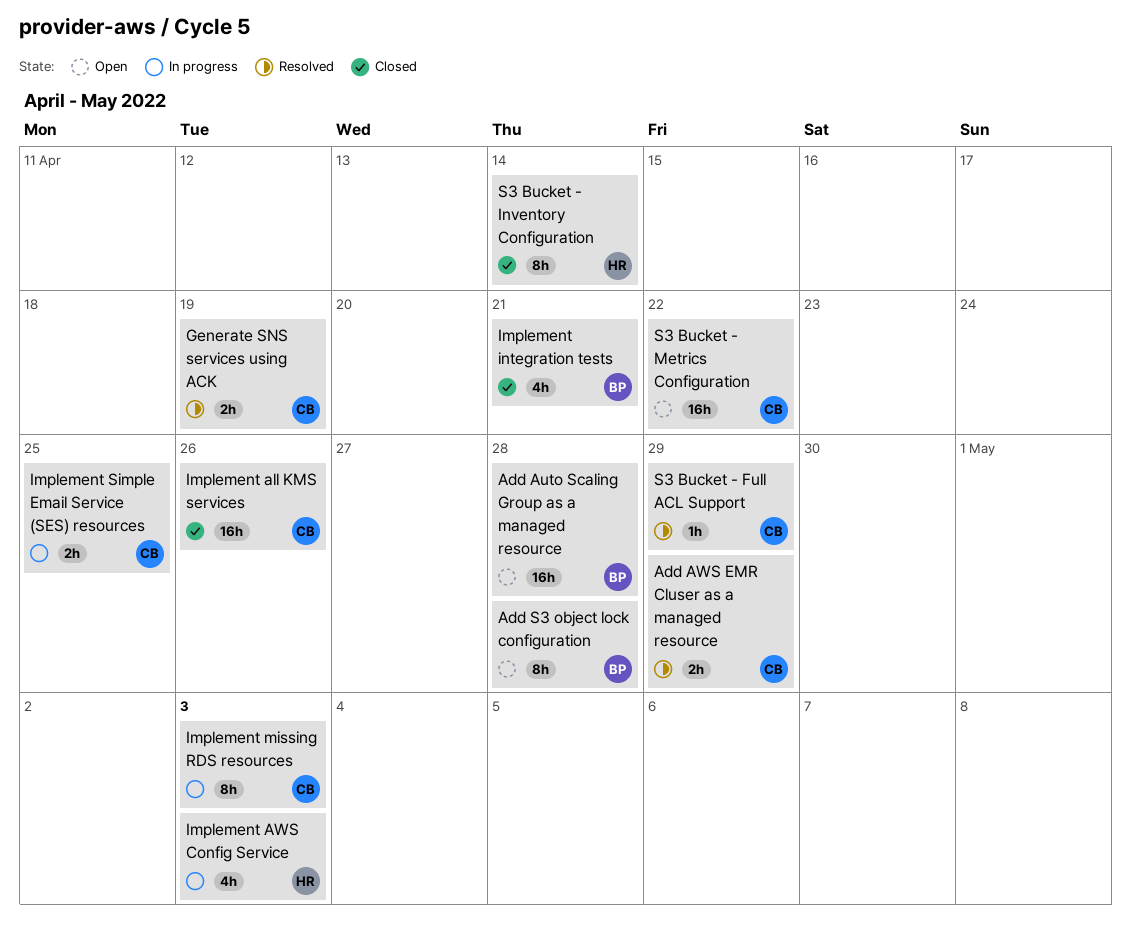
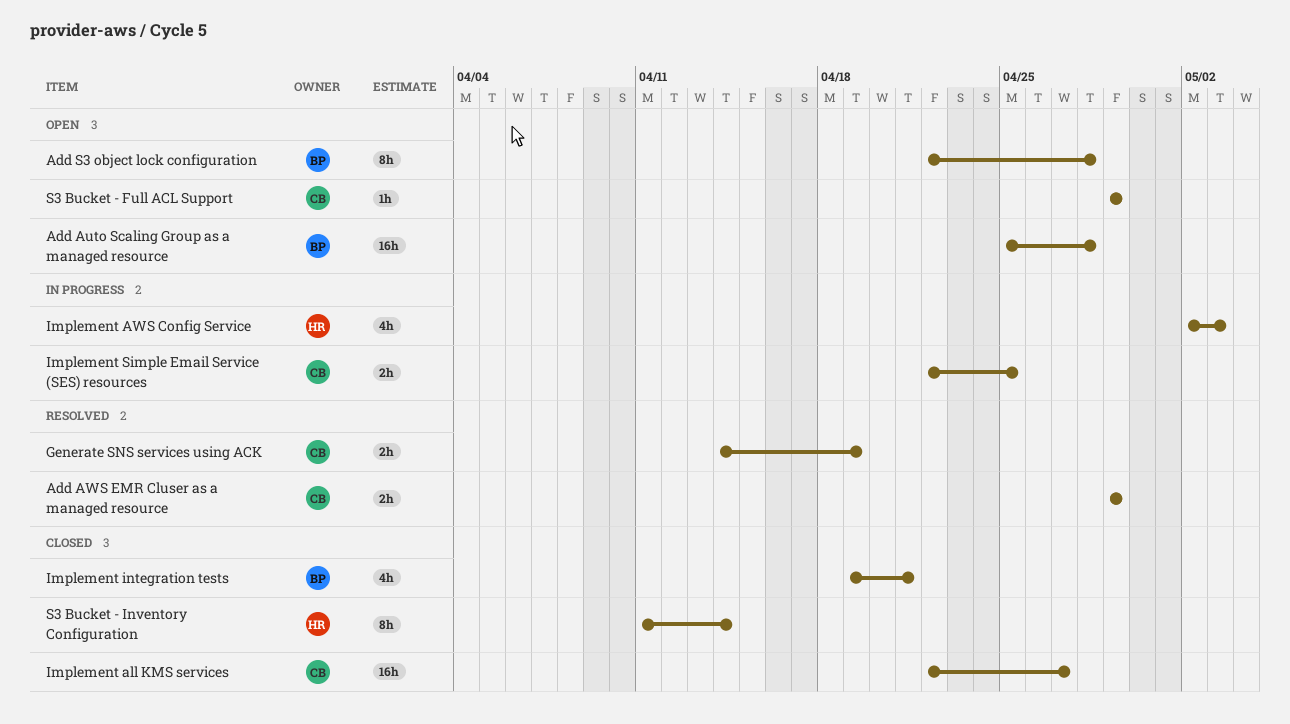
Implement all KMS services, due: Apr 26 -> Apr 27
Implement missing RDS resources: present -> none
S3 Bucket - Full ACL Support, status: Resolved -> Open
S3 Bucket - Metrics Configuration: present -> none

